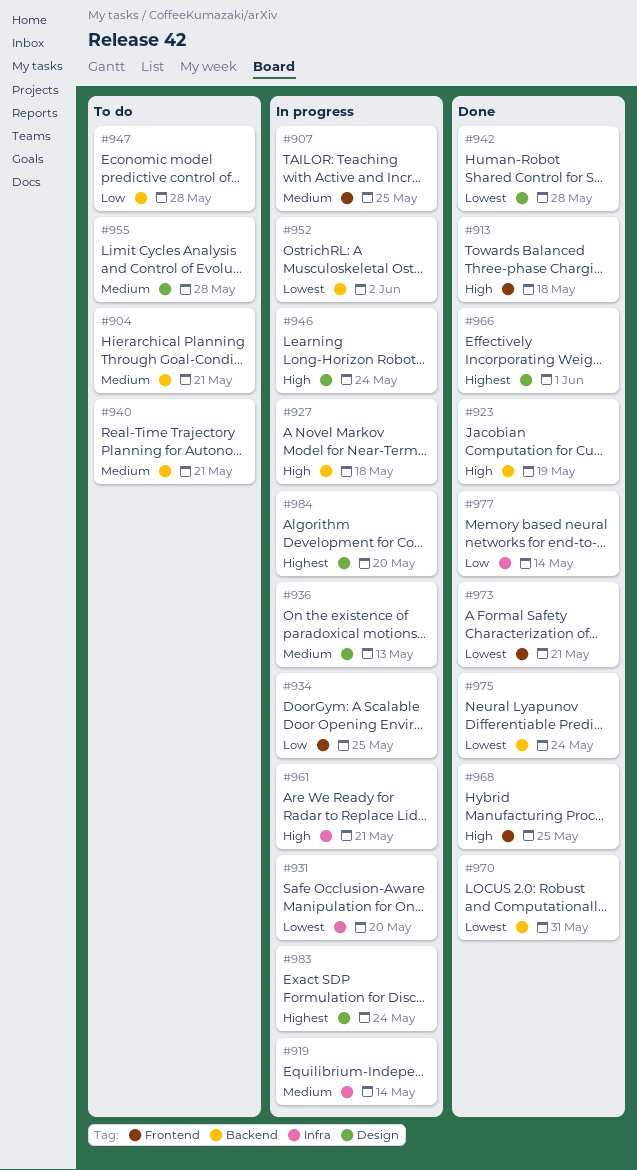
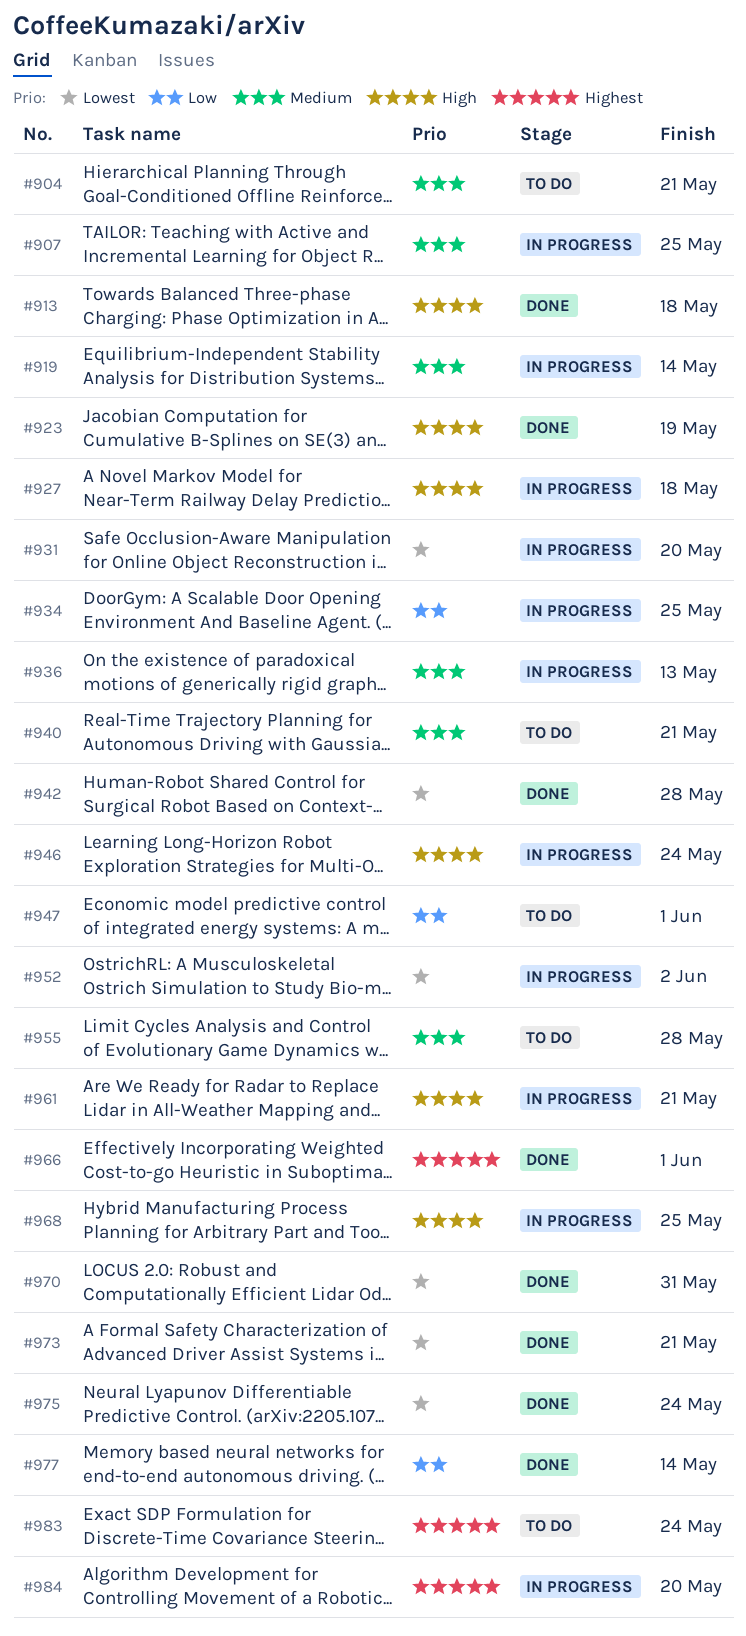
#947, due: May 28 -> Jun 1
#968, status: Done -> In progress
#983, status: In progress -> To do

